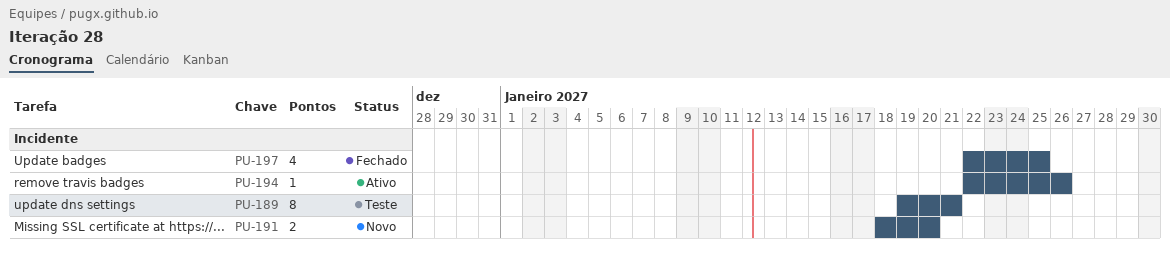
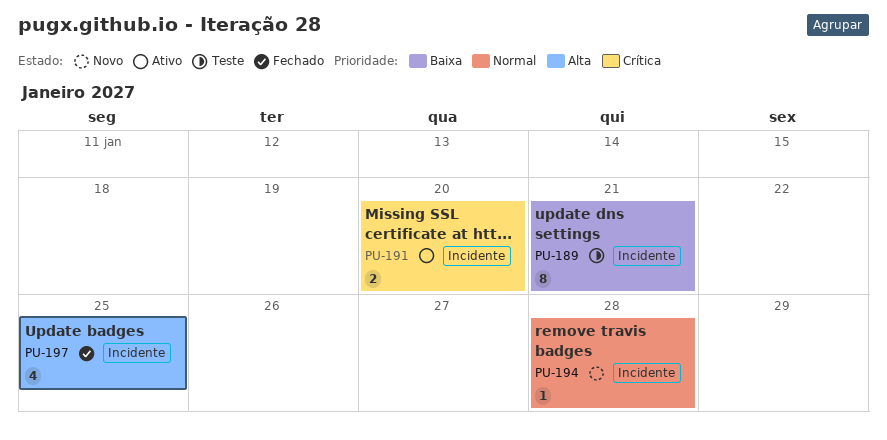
PU-191, status: Novo -> Ativo
PU-194, status: Ativo -> Novo
PU-194, due: Jan 26 -> Jan 28

